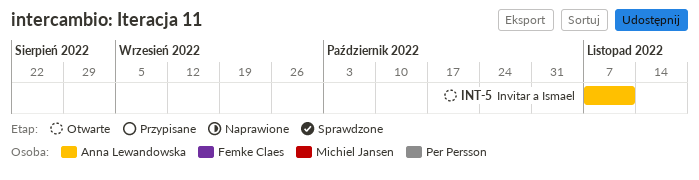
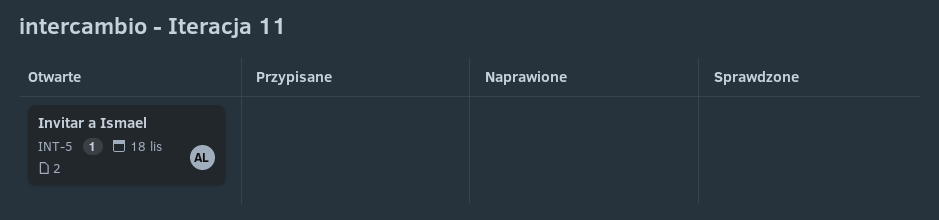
INT-5, due: Nov 11 -> Nov 18

